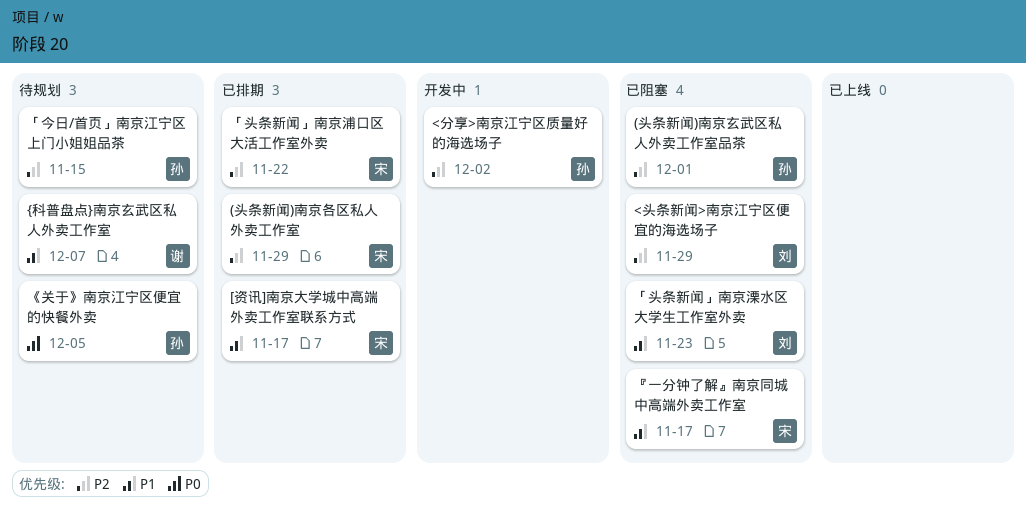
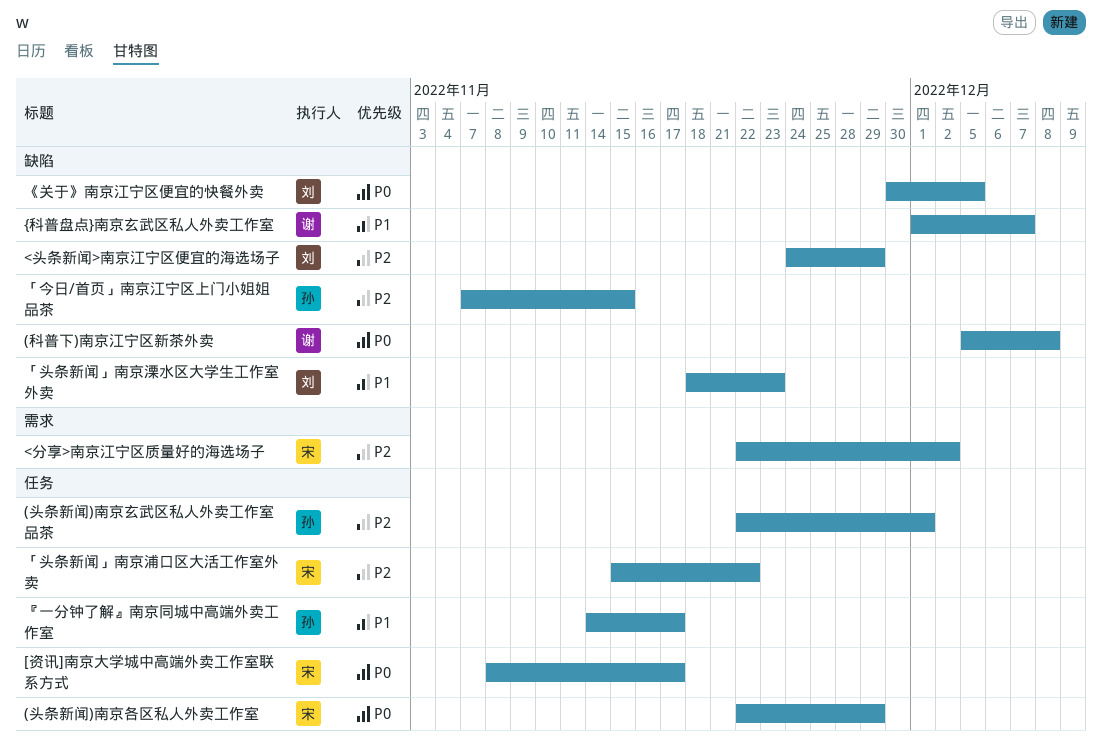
(头条新闻)南京各区私人外卖工作室, priority: P2 -> P0
(科普下)南京江宁区新茶外卖: none -> present
<分享>南京江宁区质量好的海选场子, owner: 孙 -> 宋
[资讯]南京大学城中高端外卖工作室联系方式, priority: P1 -> P0
《关于》南京江宁区便宜的快餐外卖, owner: 孙 -> 刘
『一分钟了解』南京同城中高端外卖工作室, owner: 宋 -> 孙

